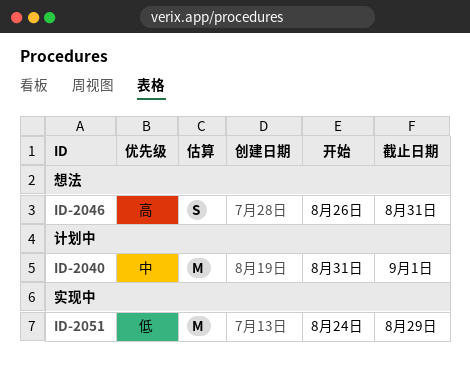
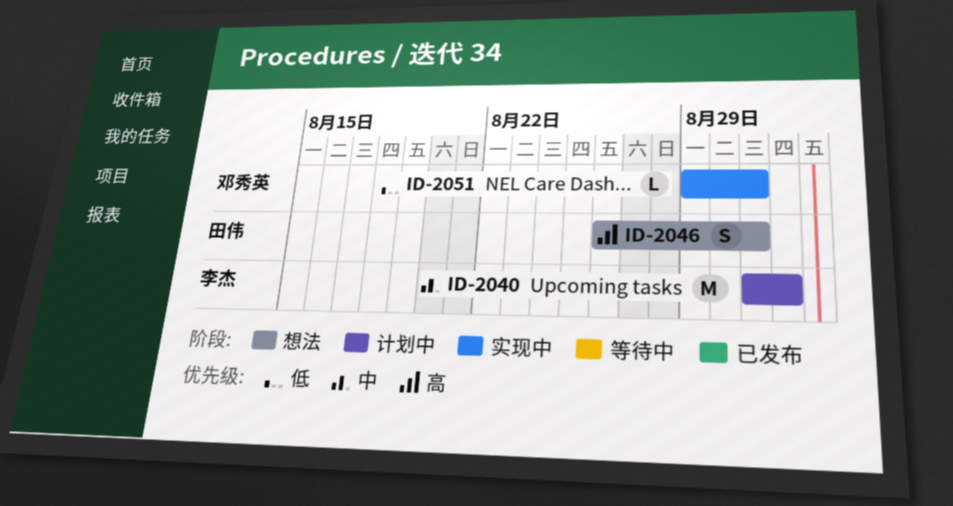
ID-2051, estimate: M -> L
ID-2051, start: Aug 24 -> Aug 29
ID-2051, due: Aug 29 -> Aug 31

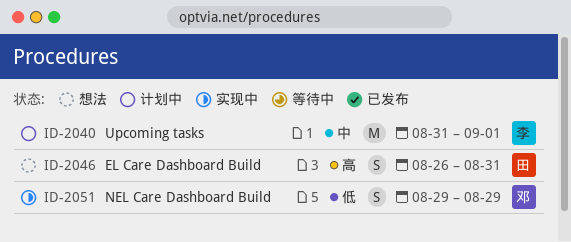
ID-2051, estimate: L -> S
ID-2051, due: Aug 31 -> Aug 29

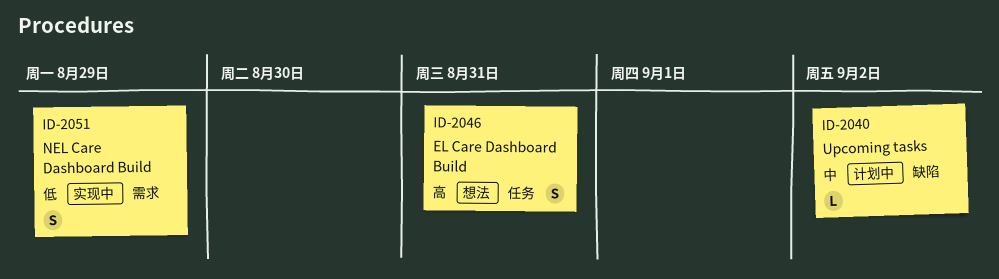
ID-2040, estimate: M -> L
ID-2040, due: Sep 1 -> Sep 2

